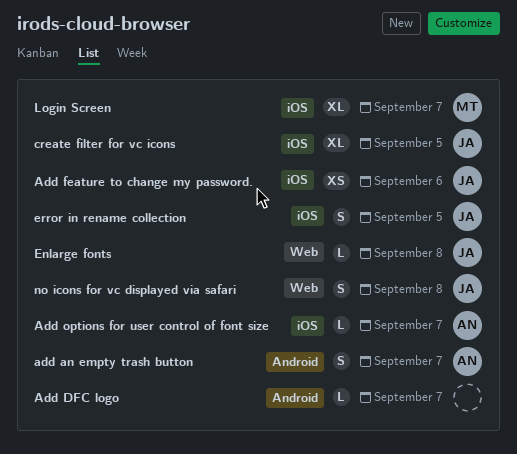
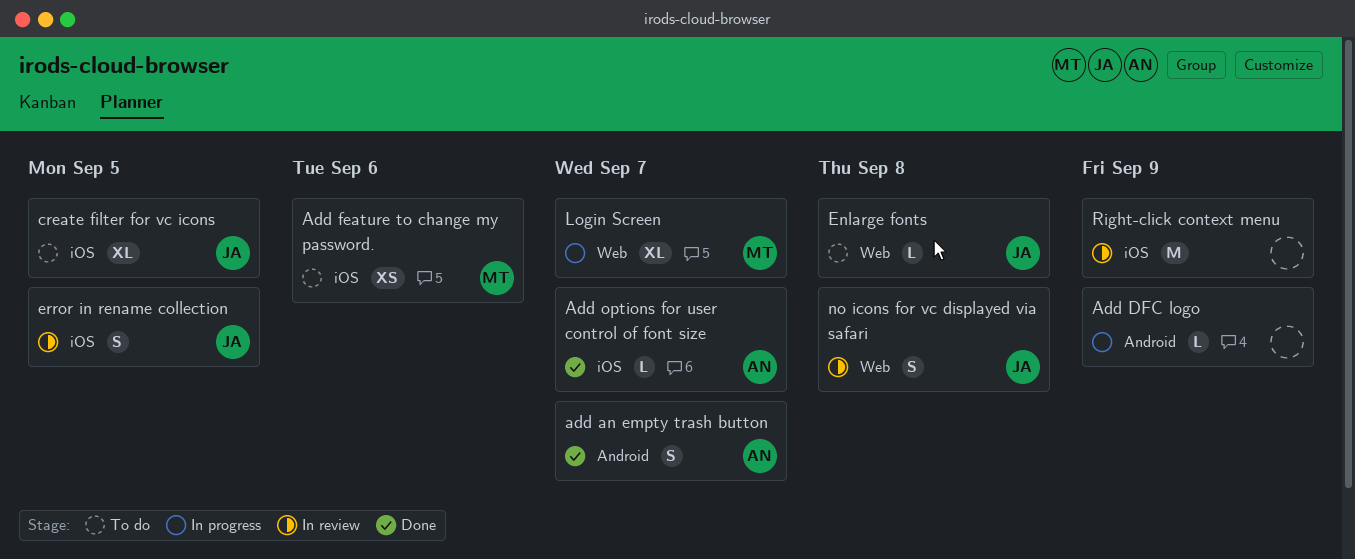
Add DFC logo, due: Sep 7 -> Sep 9
Add feature to change my password., owner: JA -> MT
Login Screen, label: iOS -> Web
Right-click context menu: none -> present

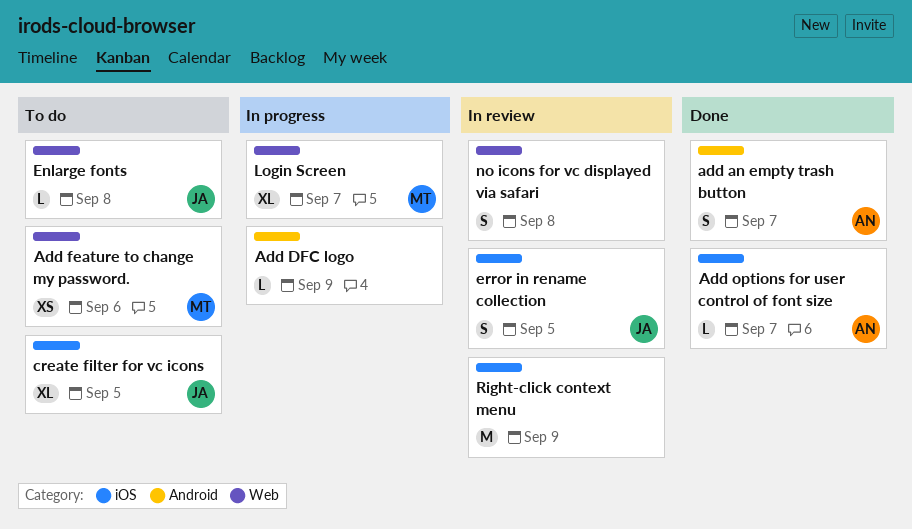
Add feature to change my password., label: iOS -> Web
no icons for vc displayed via safari, owner: JA -> none

